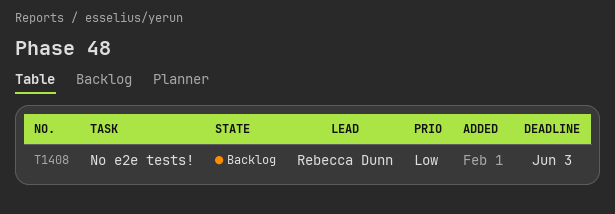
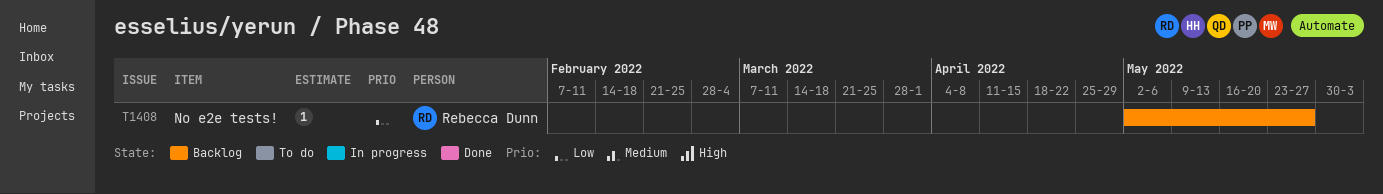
T1408, due: Jun 3 -> May 27

